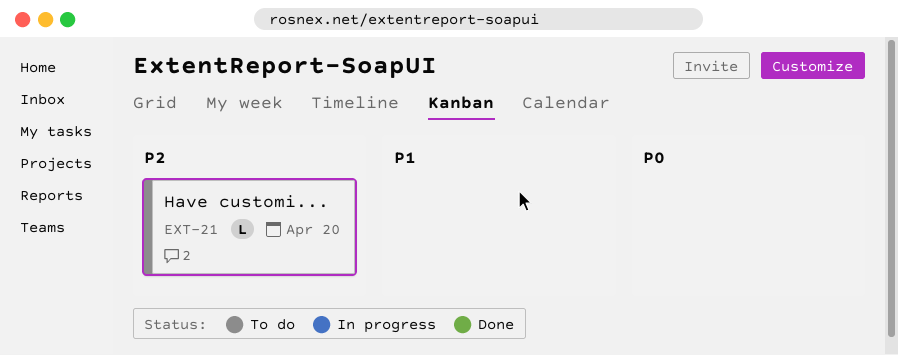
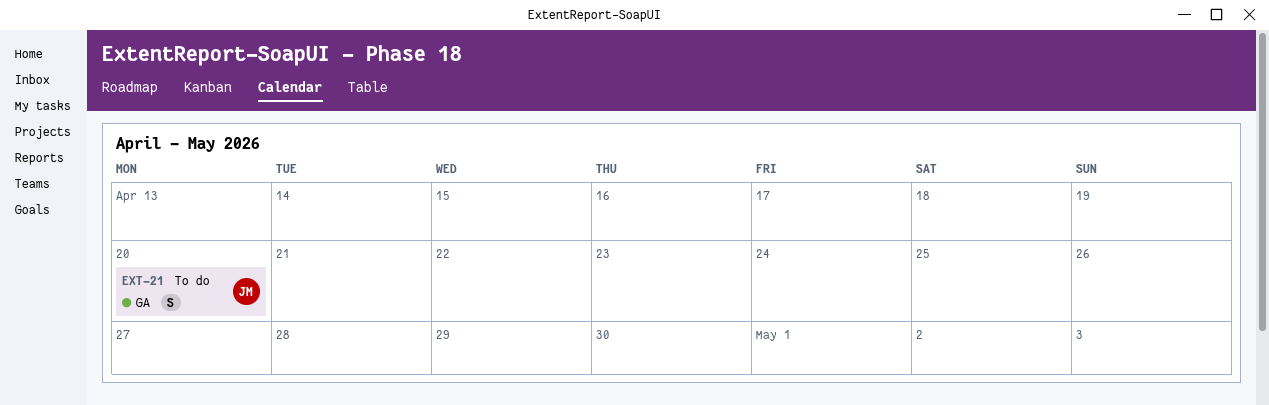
EXT-21, estimate: L -> S

